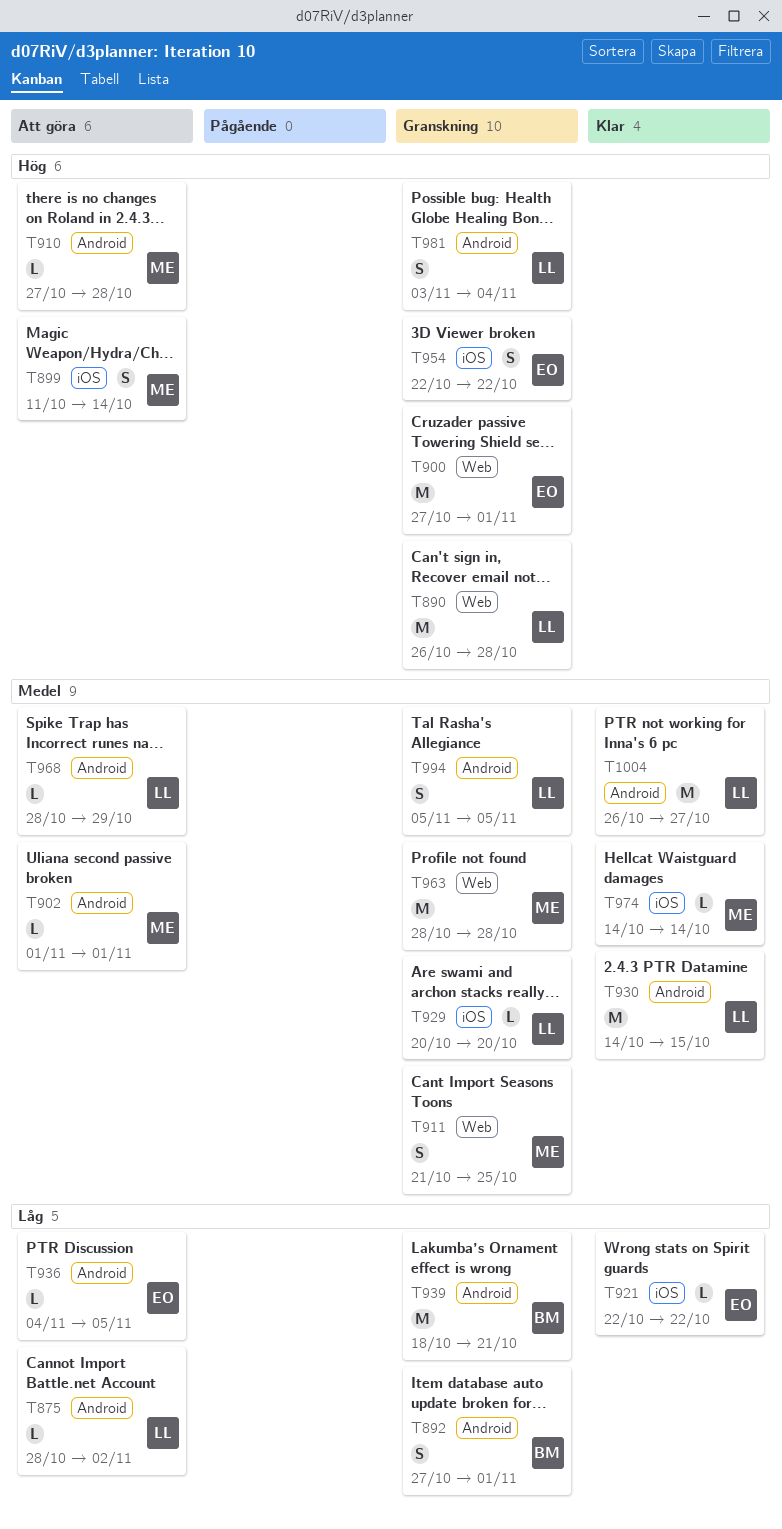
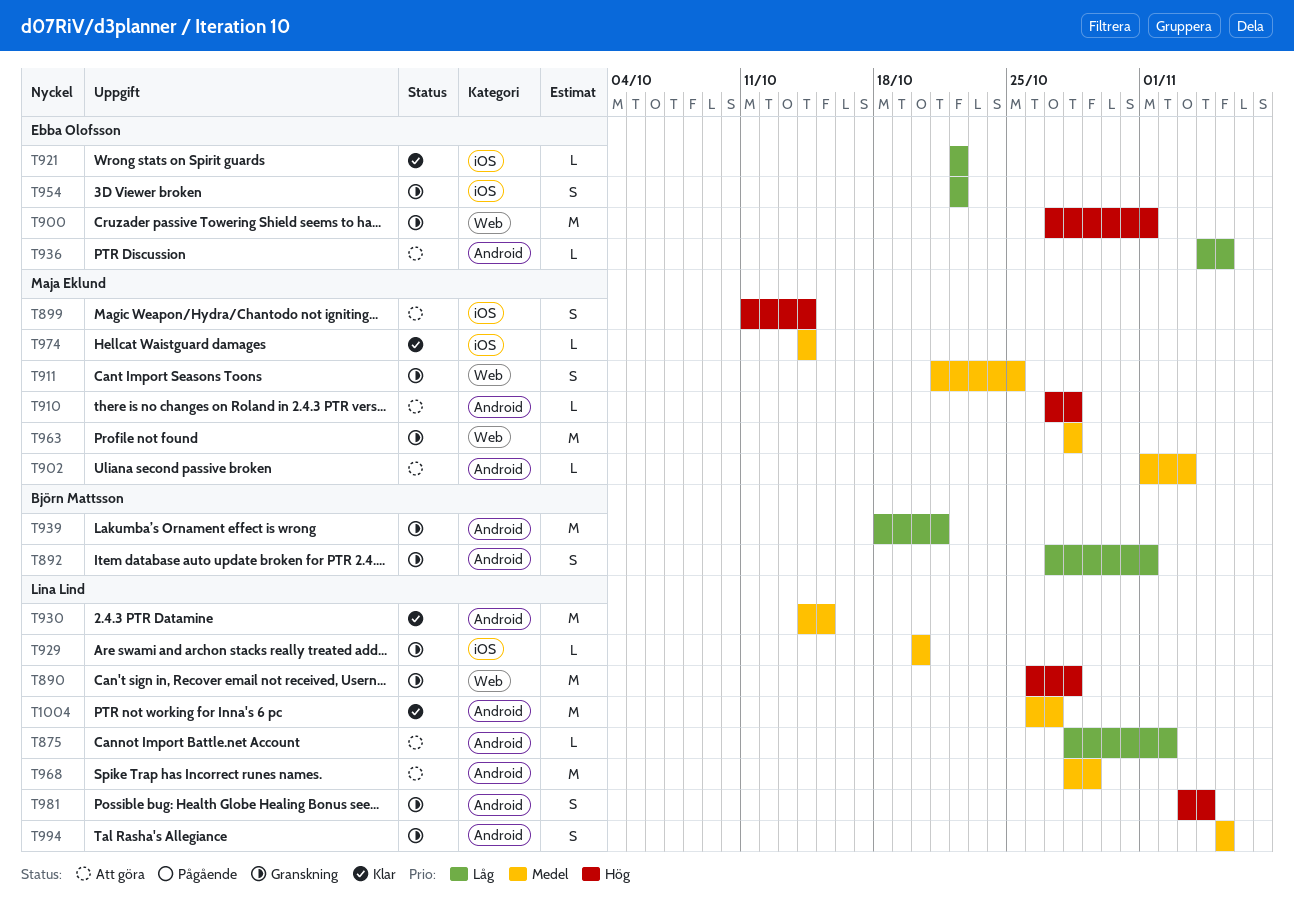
T902, due: Nov 1 -> Nov 3
T954, priority: Hög -> Låg
T968, estimate: L -> M

